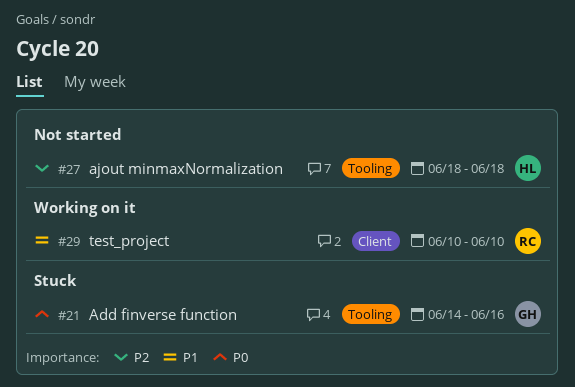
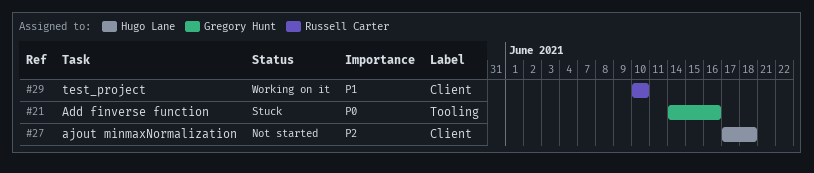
#27, label: Tooling -> Client
#27, start: Jun 18 -> Jun 17

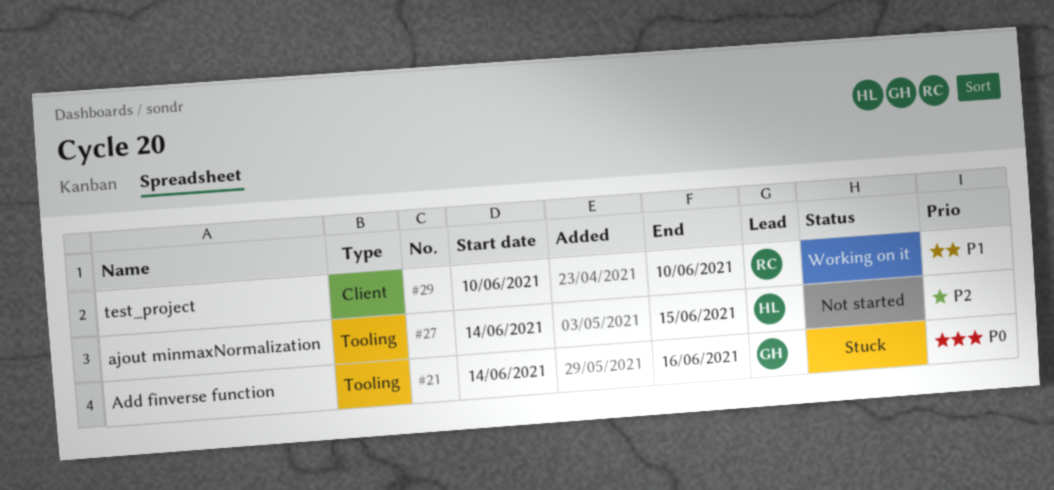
#27, label: Client -> Tooling
#27, start: Jun 17 -> Jun 14
#27, due: Jun 18 -> Jun 15

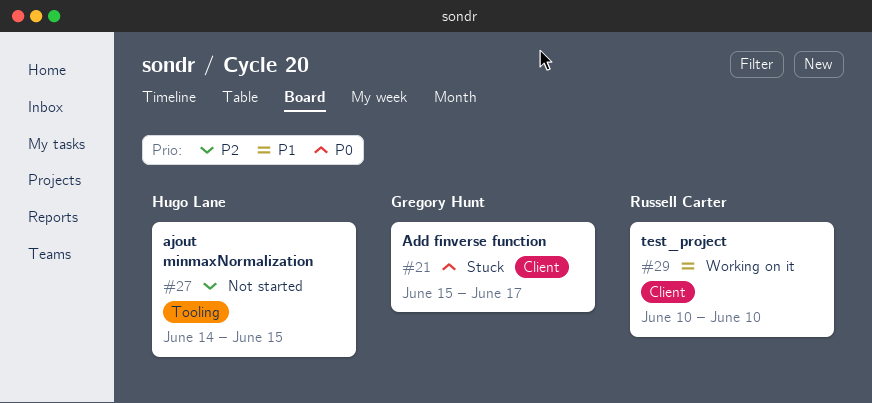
#21, label: Tooling -> Client
#21, start: Jun 14 -> Jun 15
#21, due: Jun 16 -> Jun 17

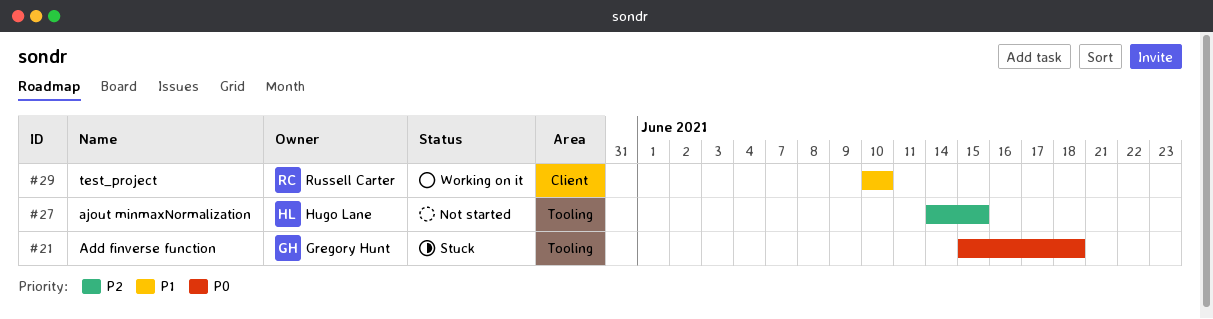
#21, label: Client -> Tooling
#21, due: Jun 17 -> Jun 18

